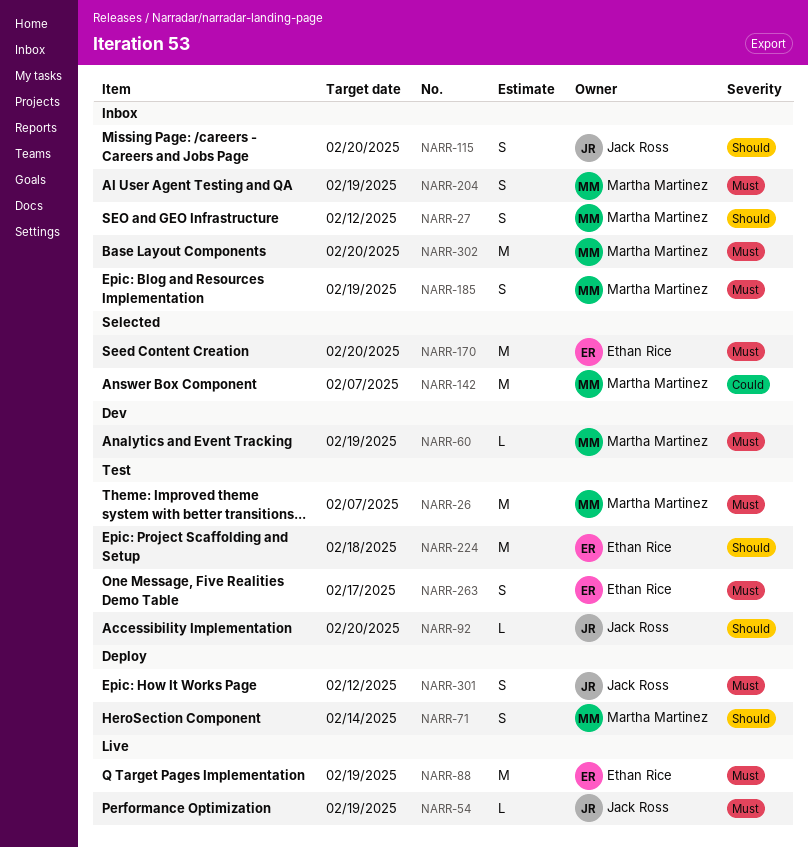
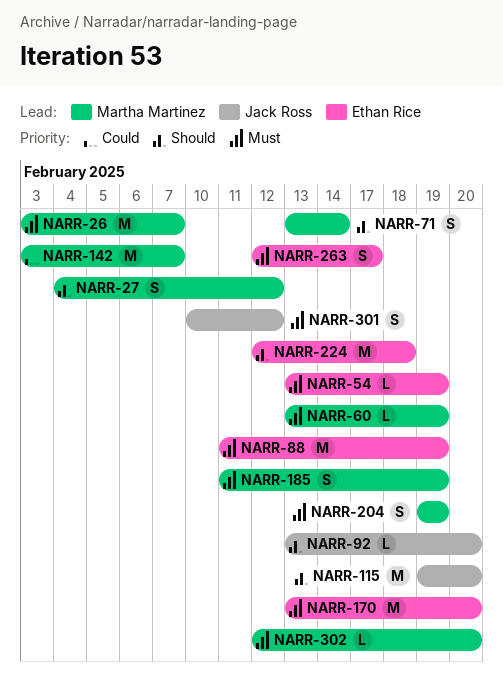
NARR-54, owner: Jack Ross -> Ethan Rice
NARR-115, estimate: S -> M
NARR-302, estimate: M -> L

